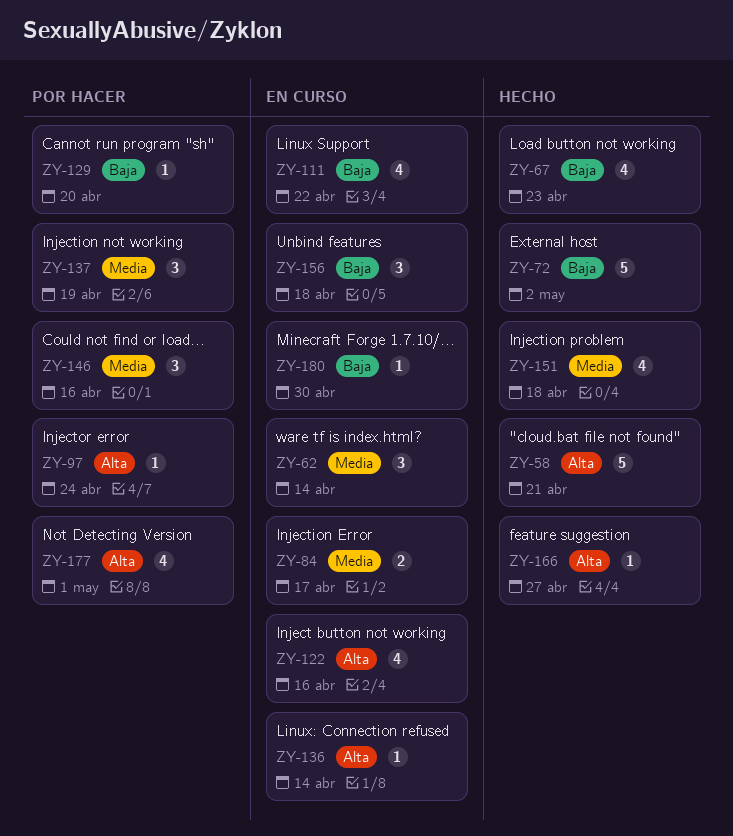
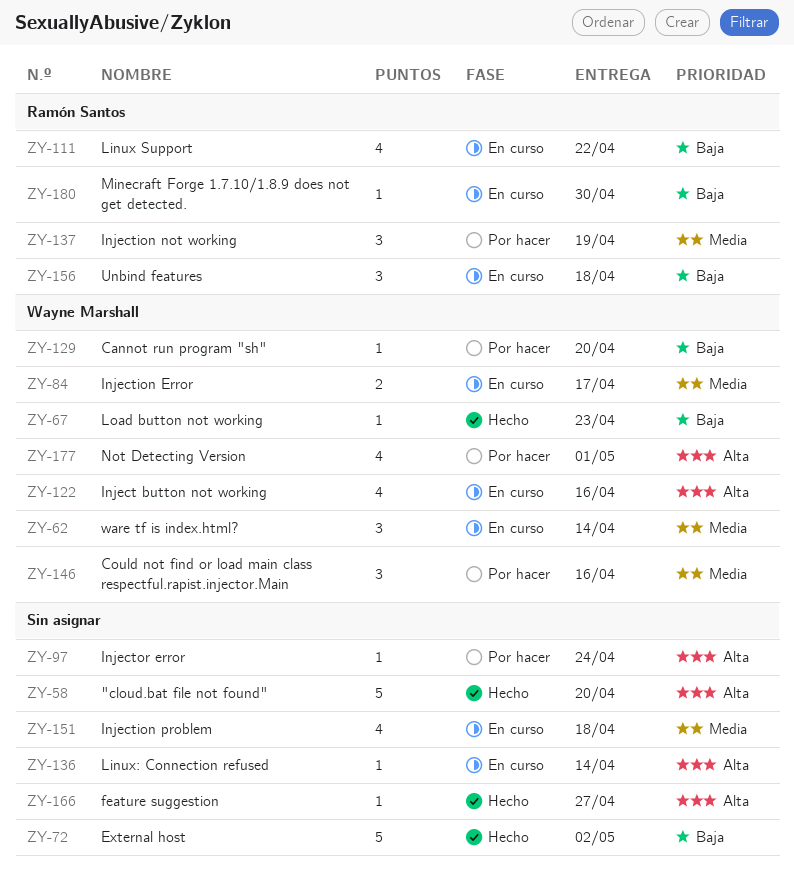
ZY-58, due: Apr 21 -> Apr 20
ZY-67, estimate: 4 -> 1
ZY-151, status: Hecho -> En curso

